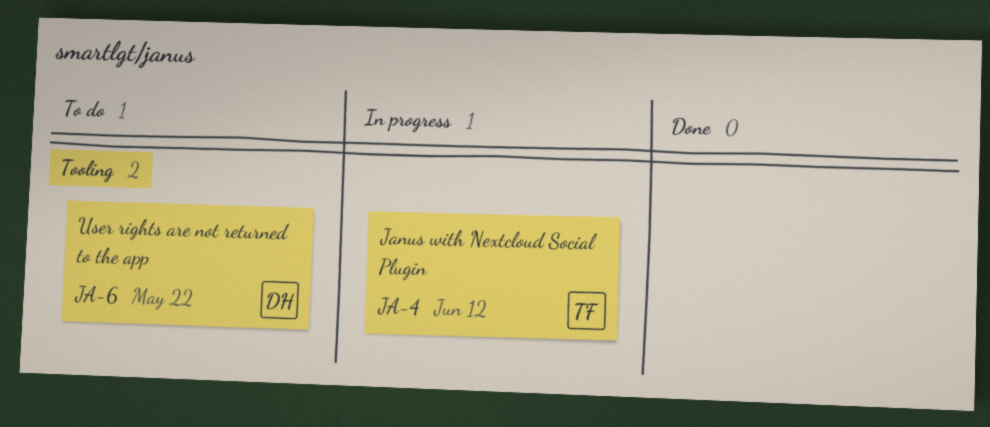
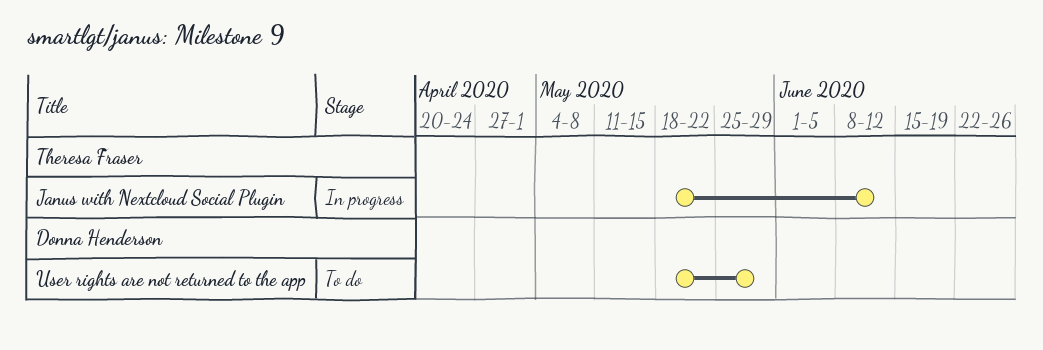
User rights are not returned to the app, due: May 22 -> May 29

